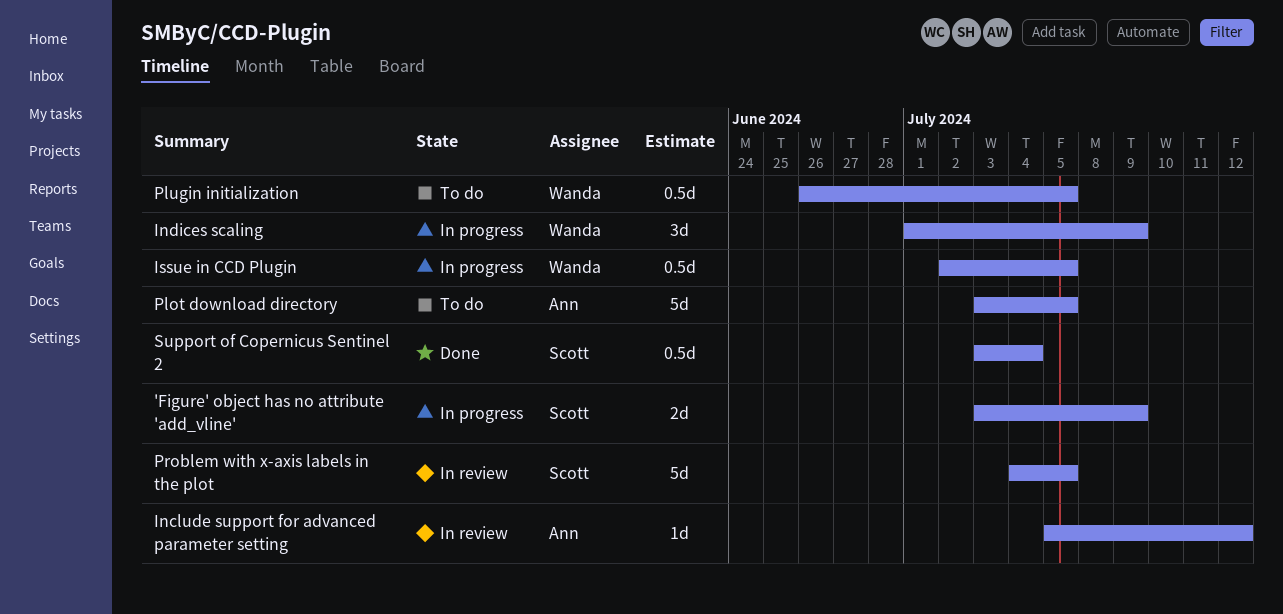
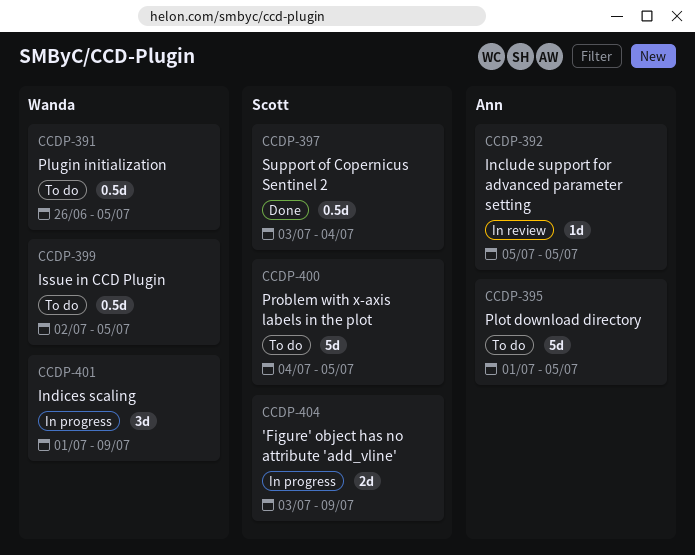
Include support for advanced parameter setting, due: Jul 12 -> Jul 5
Issue in CCD Plugin, status: In progress -> To do
Plot download directory, start: Jul 3 -> Jul 1
Problem with x-axis labels in the plot, status: In review -> To do

